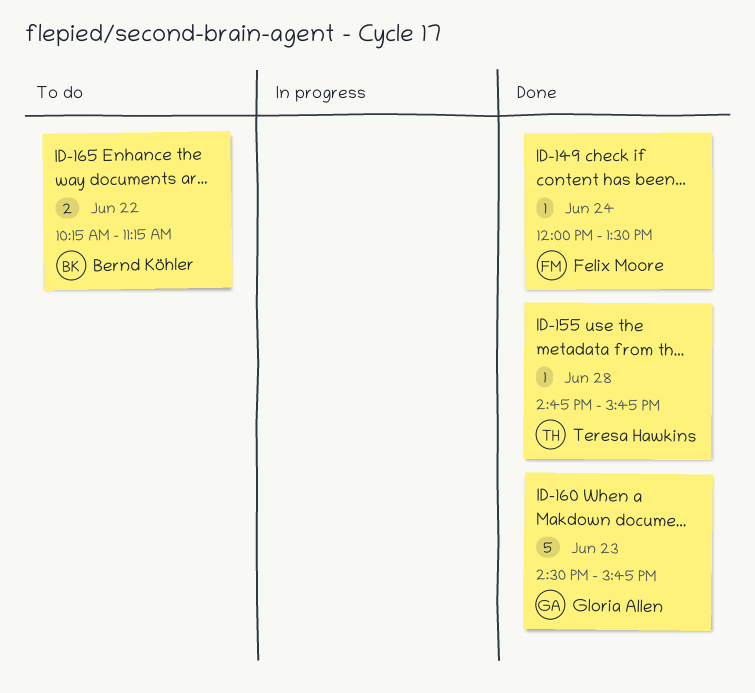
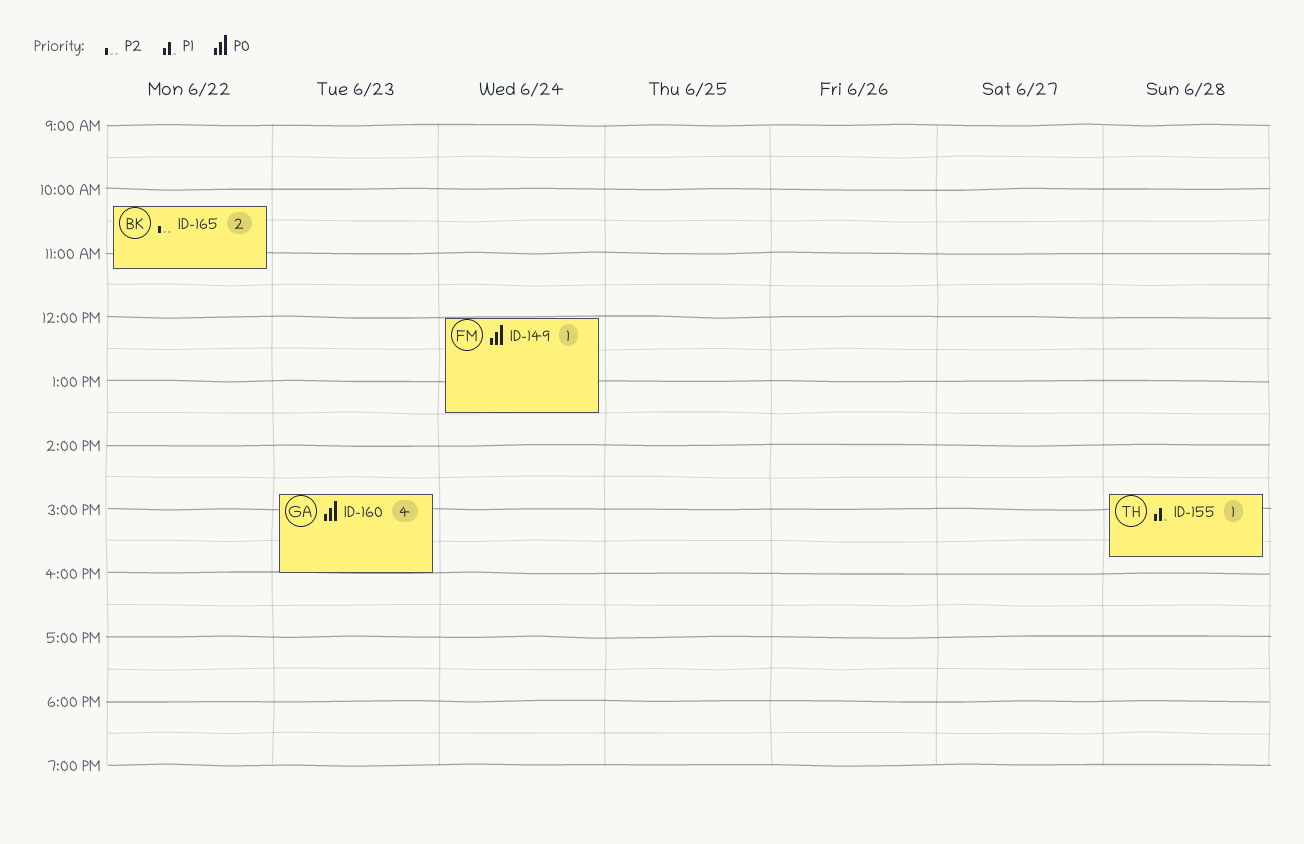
ID-160, estimate: 5 -> 4
ID-160, begins: 14:30 -> 14:45
ID-160, ends: 15:45 -> 16:00

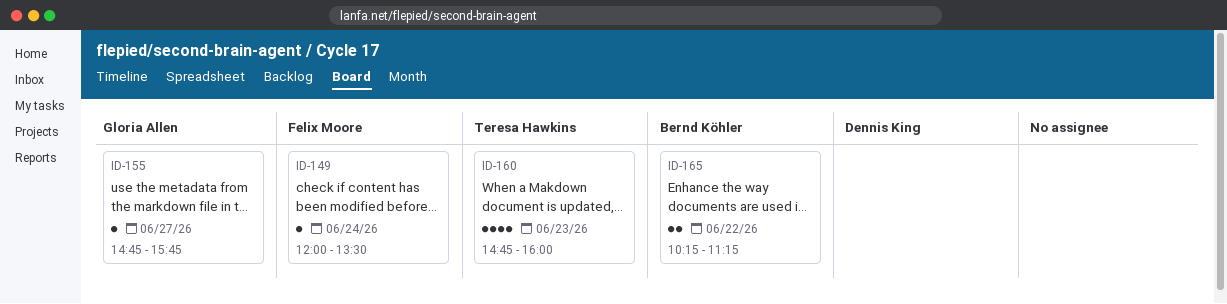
ID-155, owner: Teresa Hawkins -> Gloria Allen
ID-155, day: Jun 28 -> Jun 27
ID-160, owner: Gloria Allen -> Teresa Hawkins

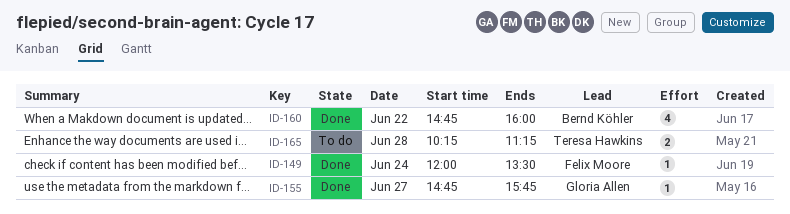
ID-160, owner: Teresa Hawkins -> Bernd Köhler
ID-160, day: Jun 23 -> Jun 22
ID-165, owner: Bernd Köhler -> Teresa Hawkins
ID-165, day: Jun 22 -> Jun 28

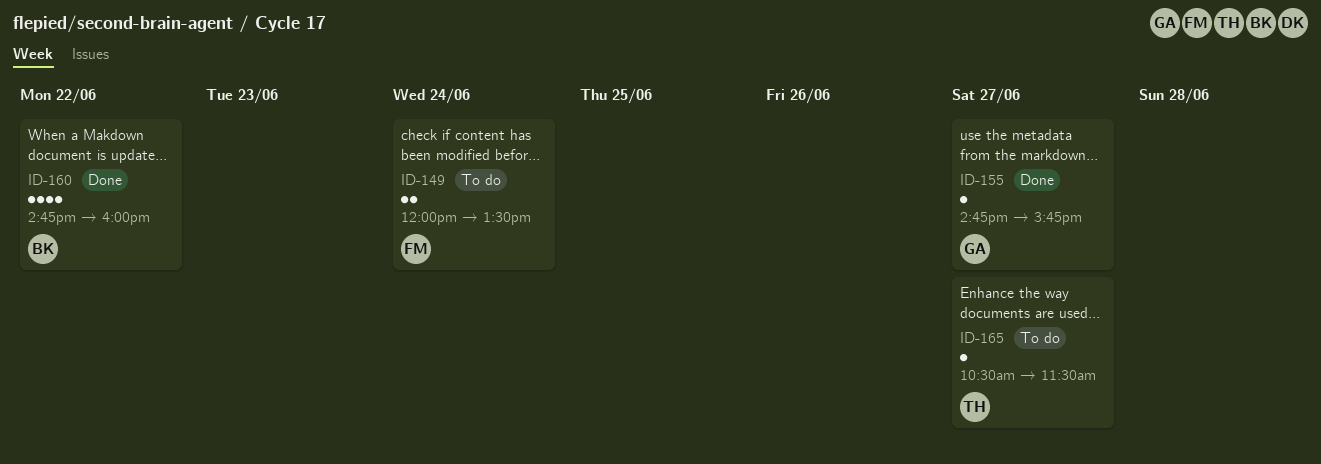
ID-149, status: Done -> To do
ID-149, estimate: 1 -> 2
ID-165, estimate: 2 -> 1
ID-165, day: Jun 28 -> Jun 27
ID-165, begins: 10:15 -> 10:30
ID-165, ends: 11:15 -> 11:30

